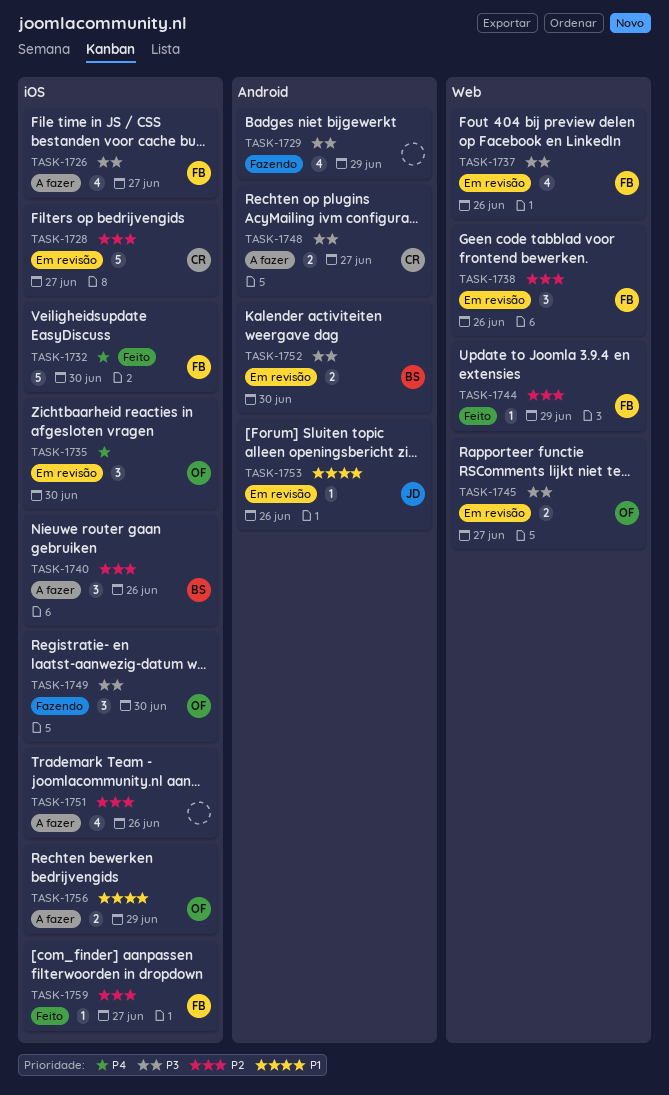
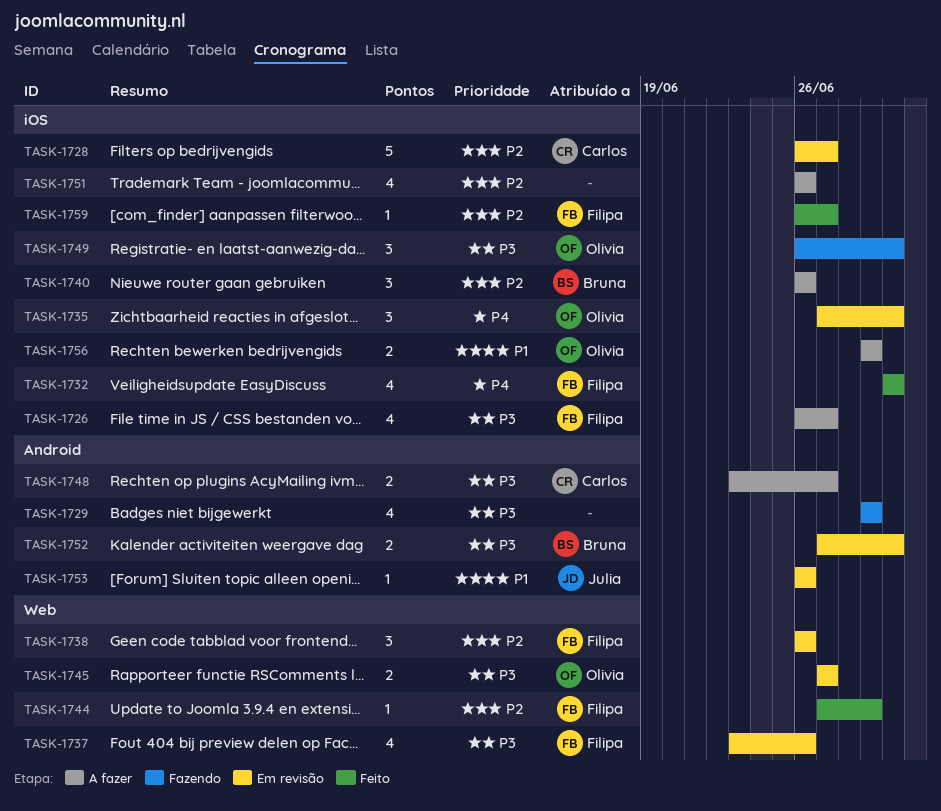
TASK-1732, estimate: 5 -> 4

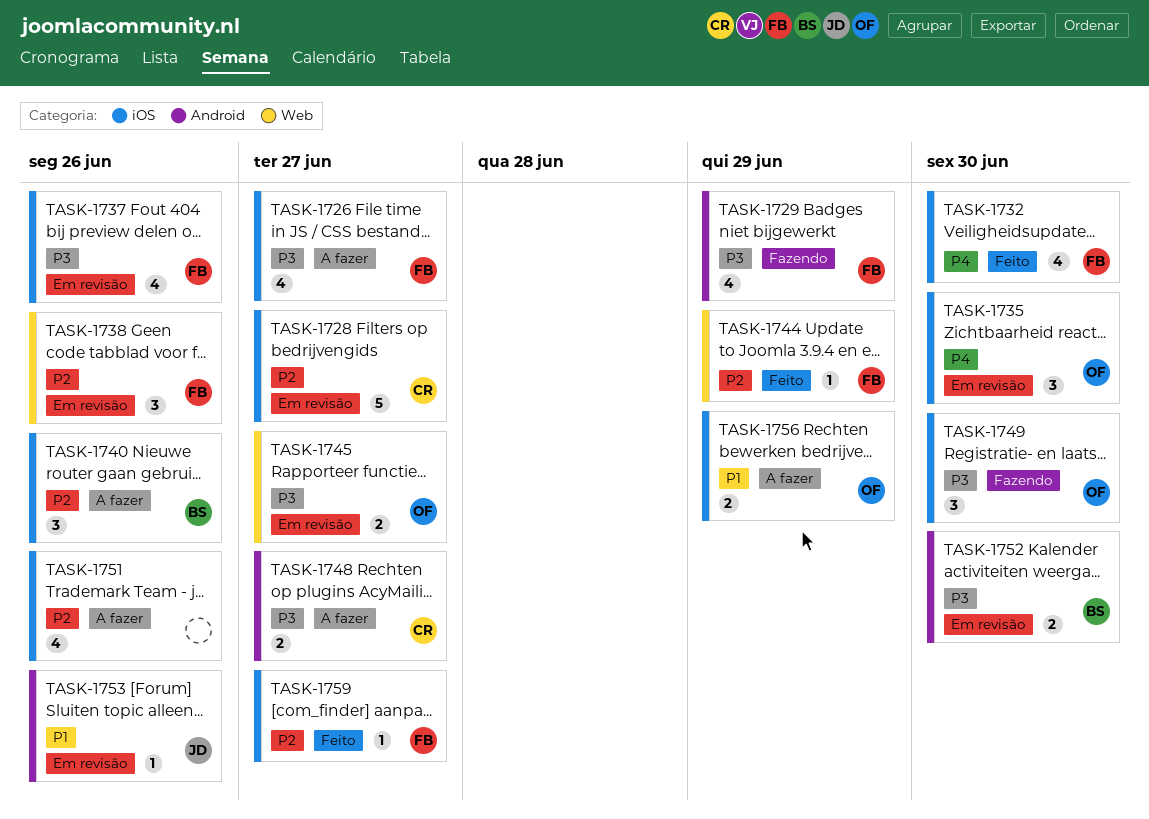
TASK-1729, owner: none -> Filipa
TASK-1737, label: Web -> iOS

